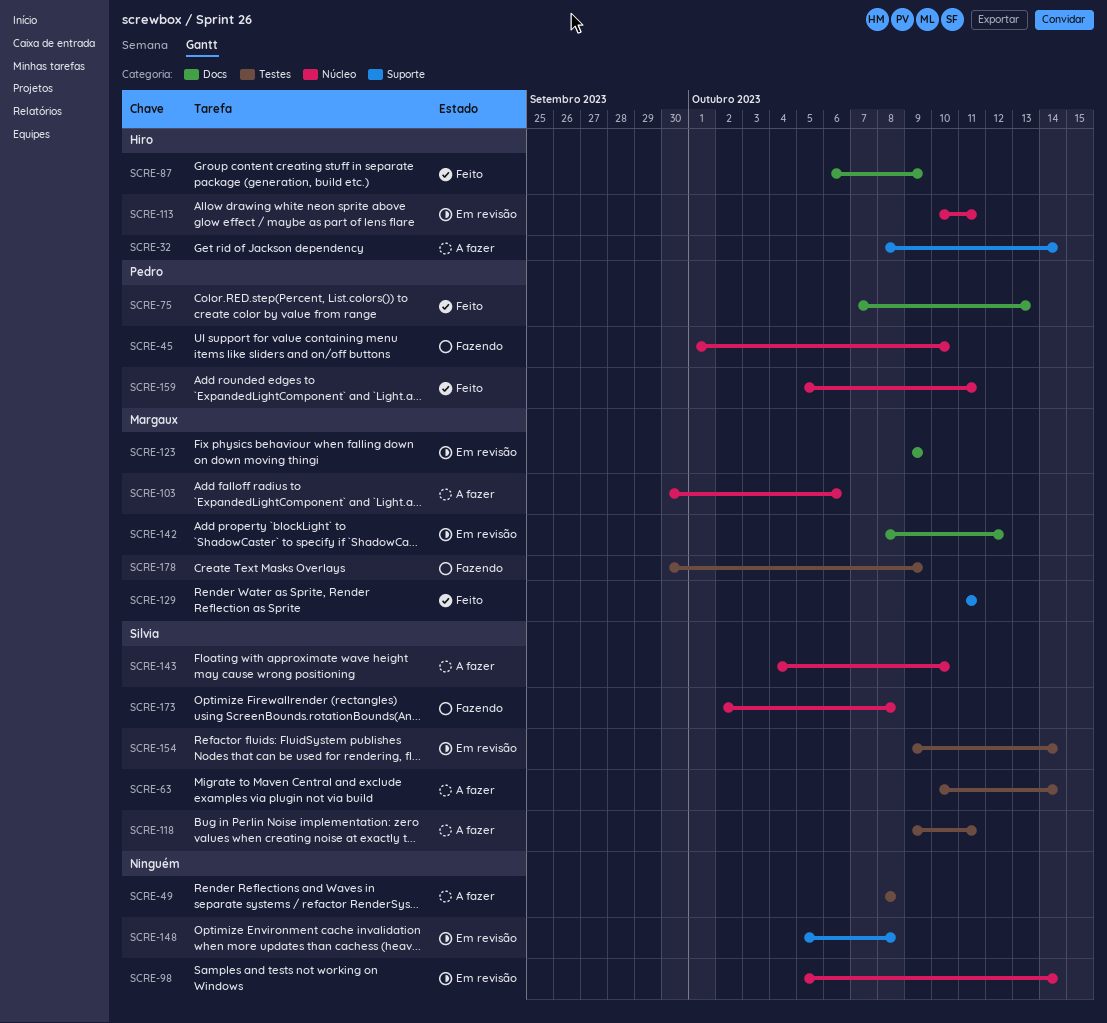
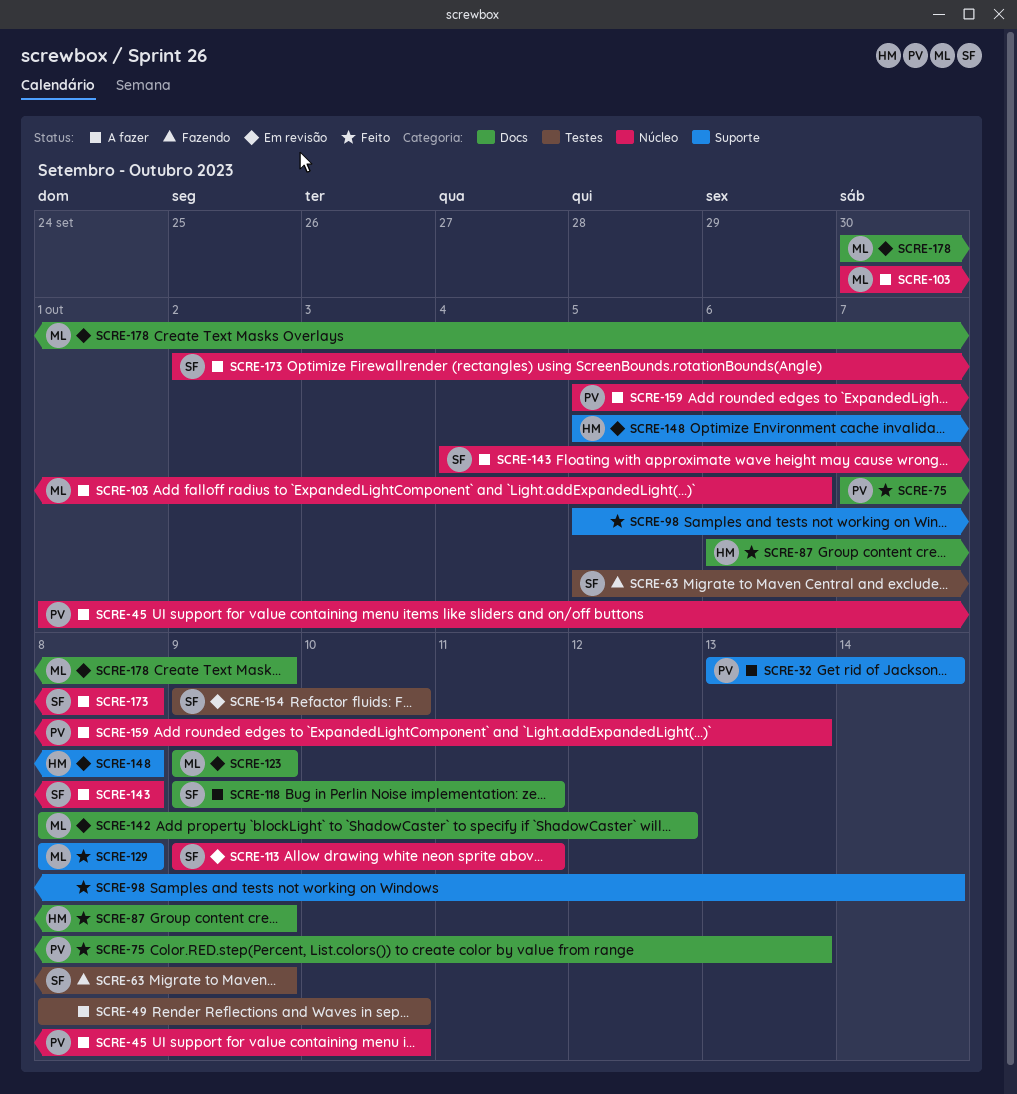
SCRE-32, owner: Hiro -> Pedro
SCRE-32, start: Oct 8 -> Oct 13
SCRE-45, status: Fazendo -> A fazer
SCRE-49, due: Oct 8 -> Oct 10
SCRE-63, status: A fazer -> Fazendo
SCRE-63, start: Oct 10 -> Oct 5
SCRE-63, due: Oct 14 -> Oct 9
SCRE-98, status: Em revisão -> Feito
SCRE-98, label: Núcleo -> Suporte
SCRE-113, owner: Hiro -> Silvia
SCRE-113, start: Oct 10 -> Oct 9
SCRE-118, label: Testes -> Docs
SCRE-129, start: Oct 11 -> Oct 8
SCRE-129, due: Oct 11 -> Oct 8
SCRE-143, due: Oct 10 -> Oct 8
SCRE-148, owner: none -> Hiro
SCRE-154, due: Oct 14 -> Oct 10
SCRE-159, status: Feito -> A fazer
SCRE-159, due: Oct 11 -> Oct 13
SCRE-173, status: Fazendo -> A fazer
SCRE-178, status: Fazendo -> Em revisão
SCRE-178, label: Testes -> Docs

